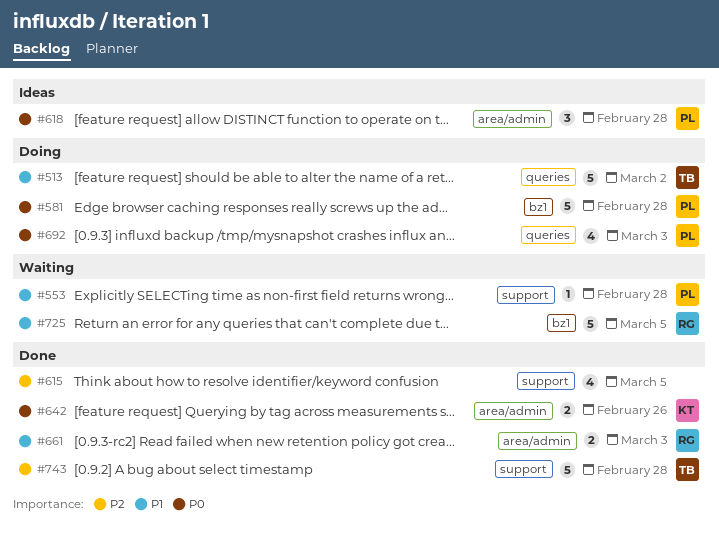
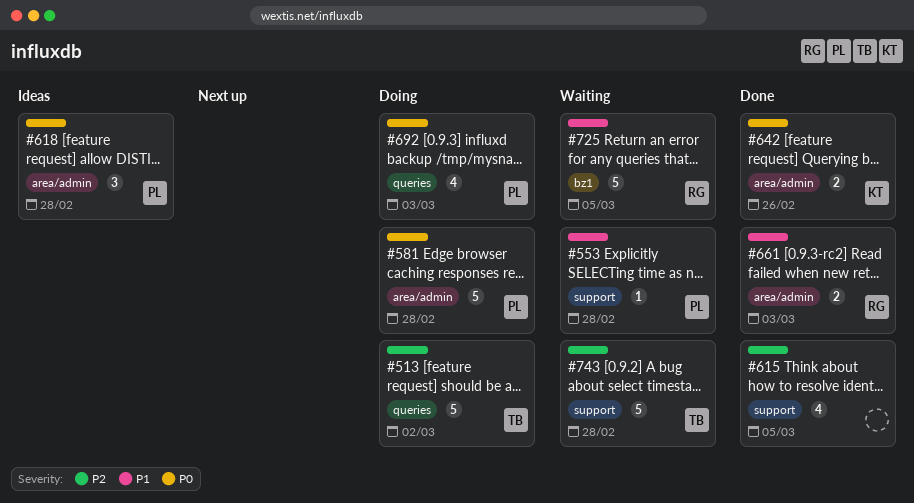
#513, priority: P1 -> P2
#581, label: bz1 -> area/admin
#743, status: Done -> Waiting

